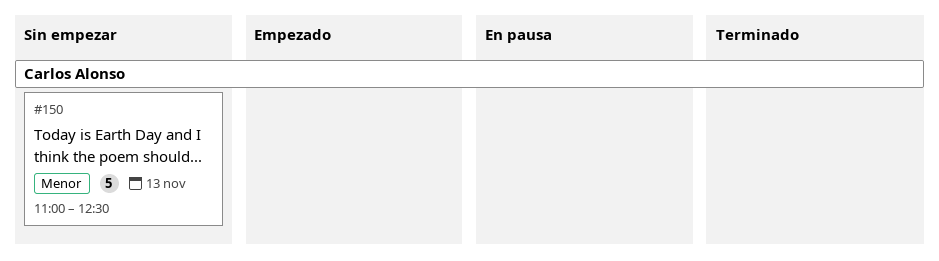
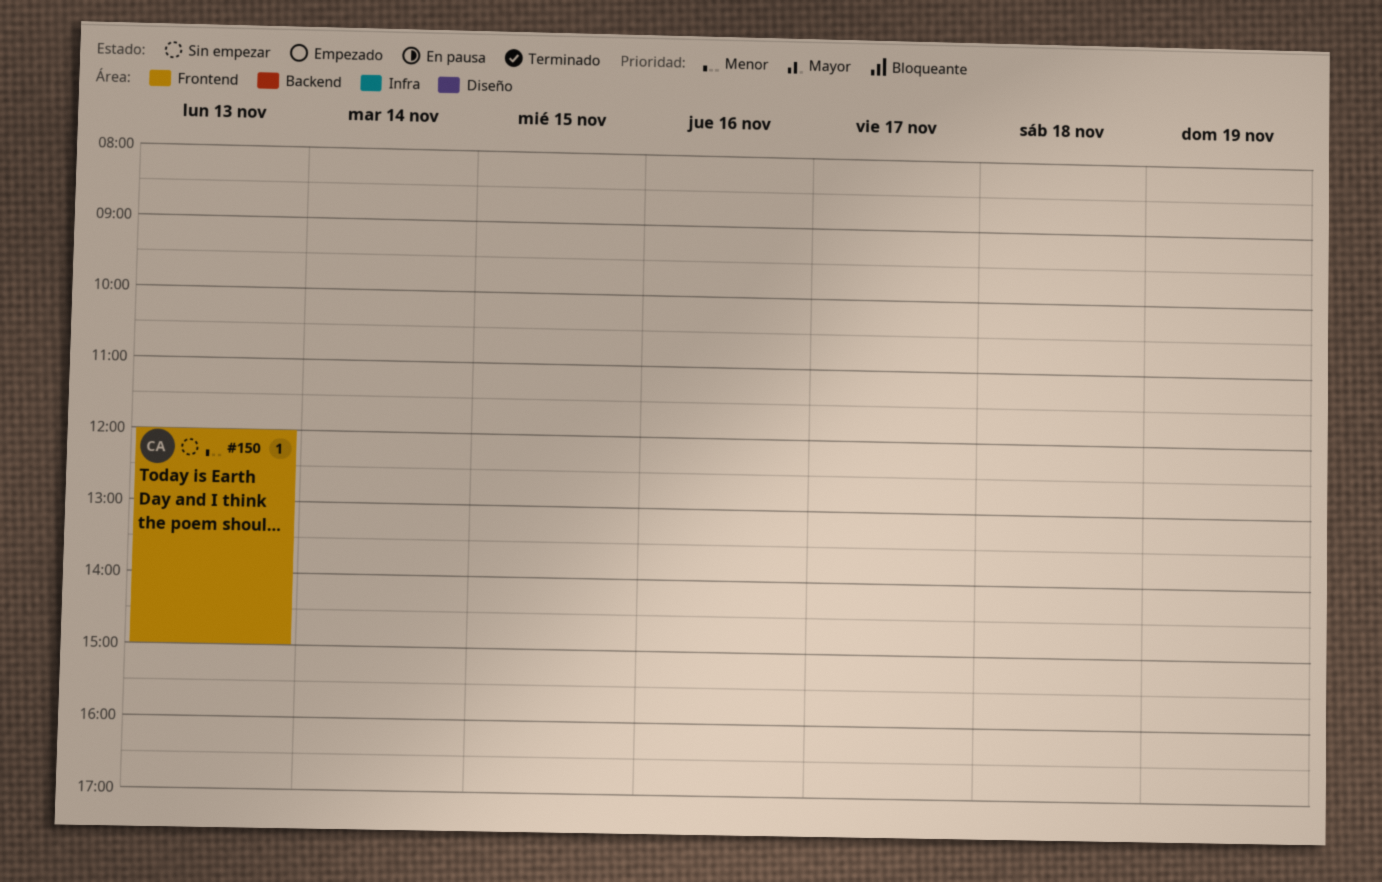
#150, estimate: 5 -> 1
#150, begins: 11:00 -> 12:00
#150, ends: 12:30 -> 15:00

